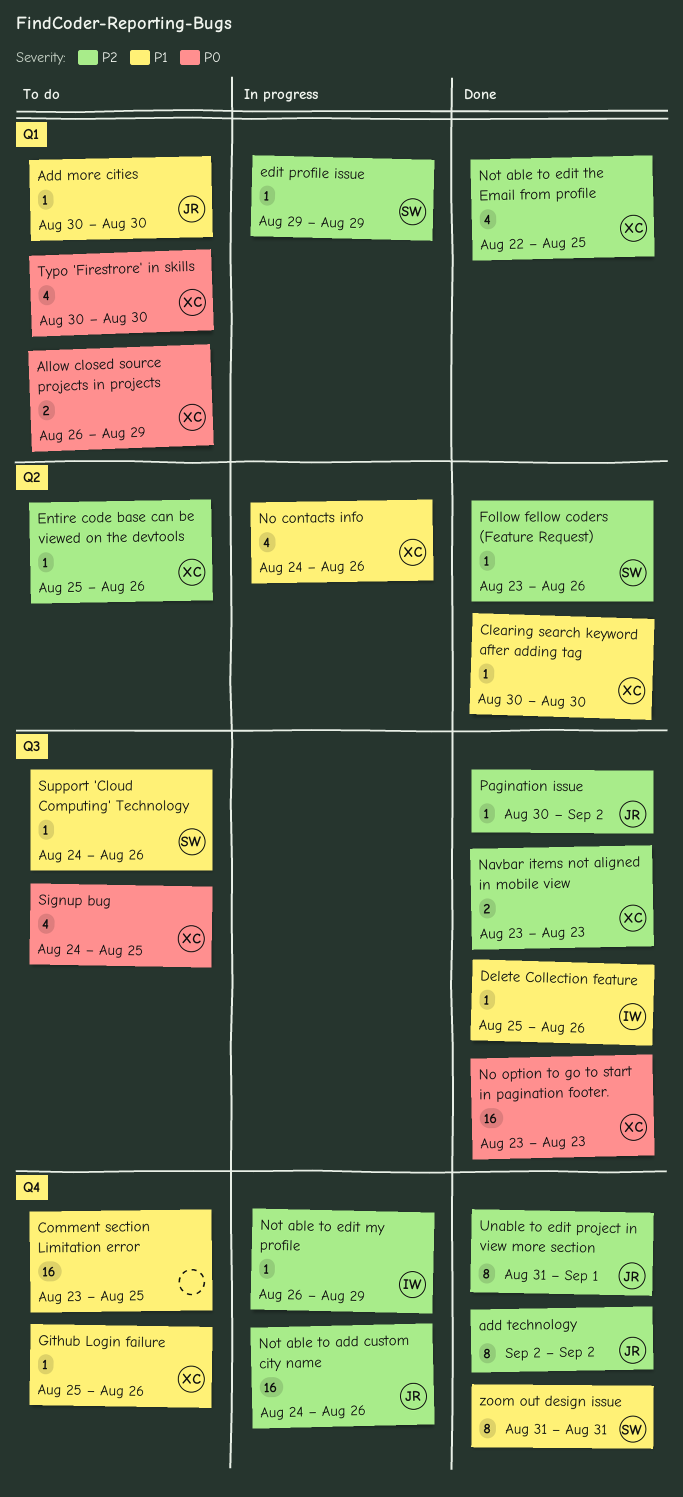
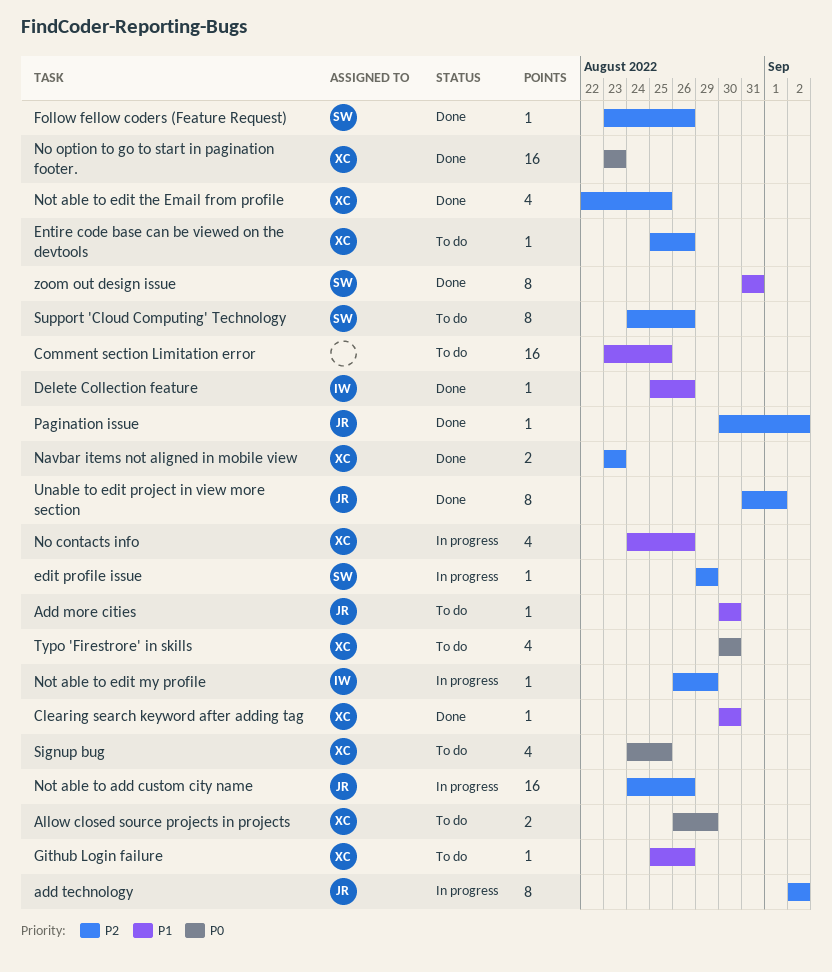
add technology, status: Done -> In progress
Support 'Cloud Computing' Technology, priority: P1 -> P2
Support 'Cloud Computing' Technology, estimate: 1 -> 8

